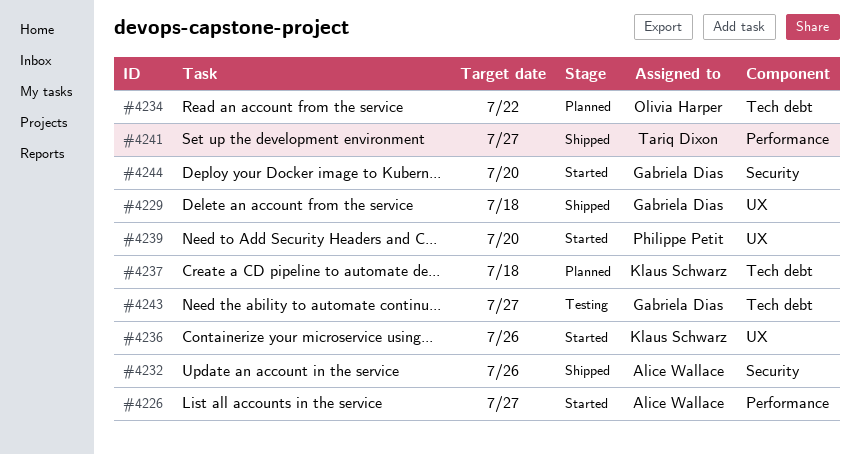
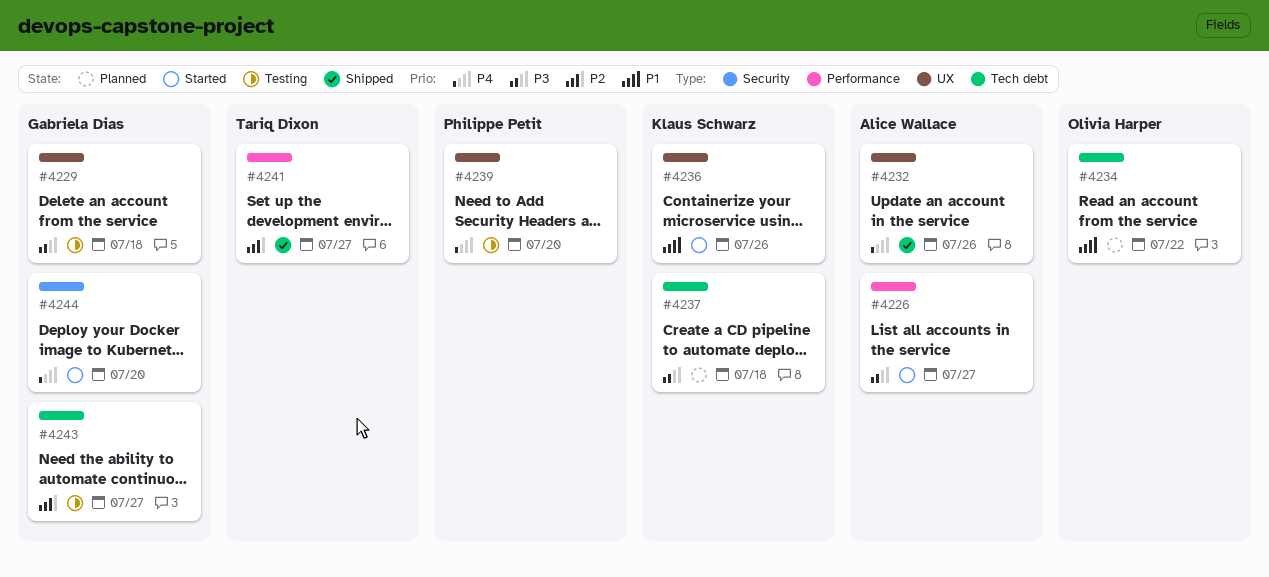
#4229, status: Shipped -> Testing
#4232, label: Security -> UX
#4239, status: Started -> Testing

